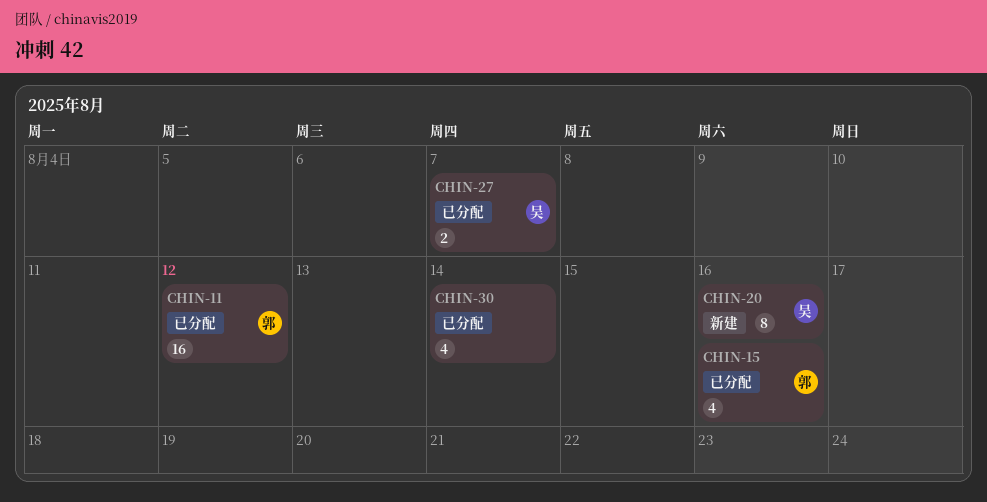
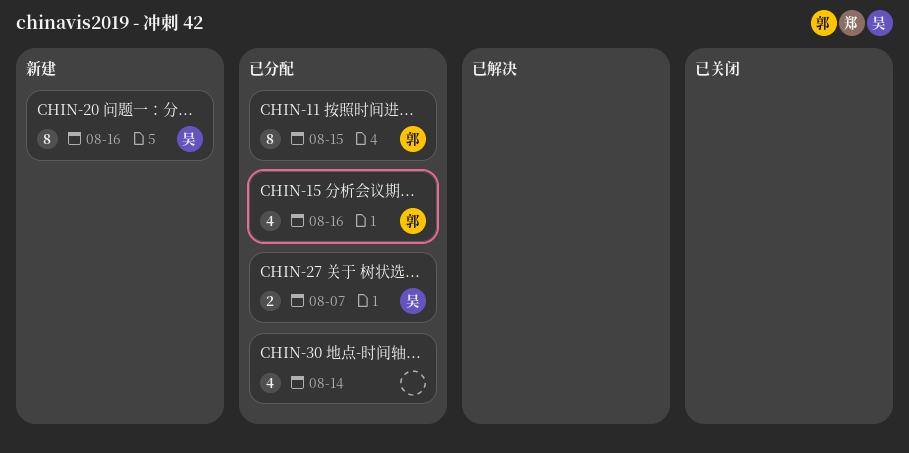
CHIN-11, estimate: 16 -> 8
CHIN-11, due: Aug 12 -> Aug 15

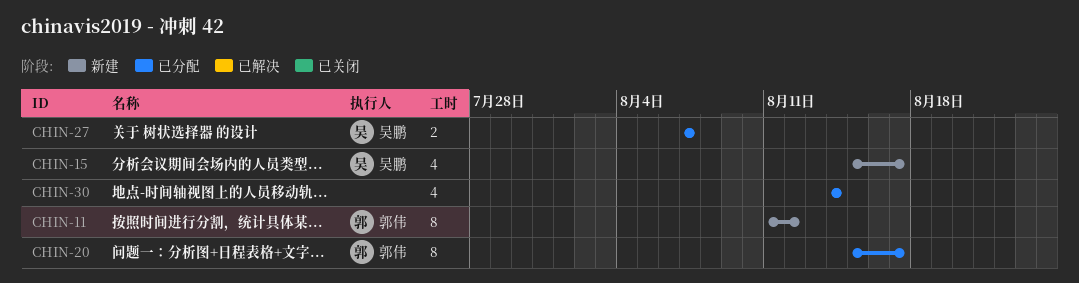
CHIN-11, status: 已分配 -> 新建
CHIN-11, due: Aug 15 -> Aug 12
CHIN-15, status: 已分配 -> 新建
CHIN-15, owner: 郭伟 -> 吴鹏
CHIN-15, due: Aug 16 -> Aug 17
CHIN-20, status: 新建 -> 已分配
CHIN-20, owner: 吴鹏 -> 郭伟
CHIN-20, due: Aug 16 -> Aug 17

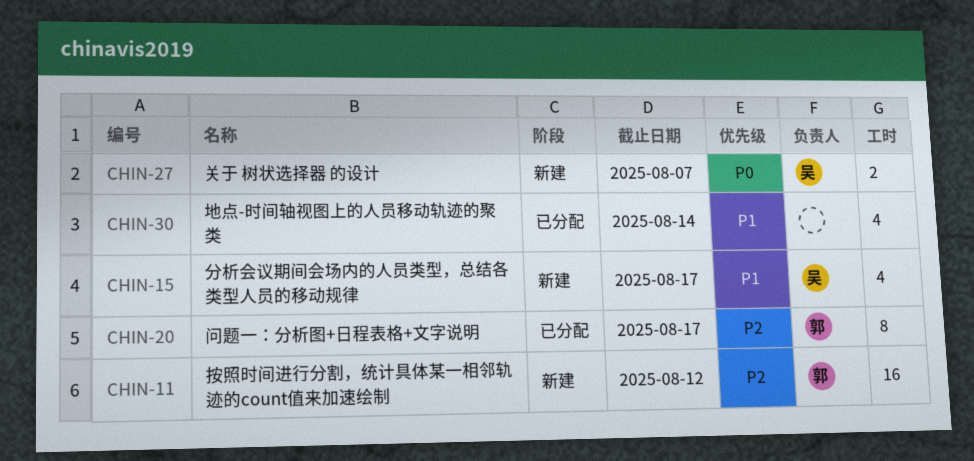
CHIN-11, estimate: 8 -> 16
CHIN-27, status: 已分配 -> 新建

